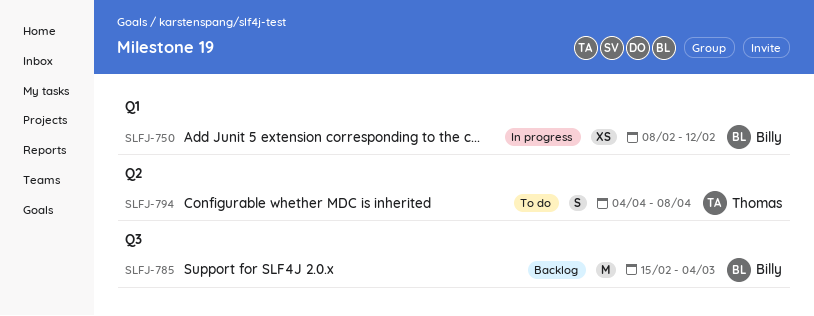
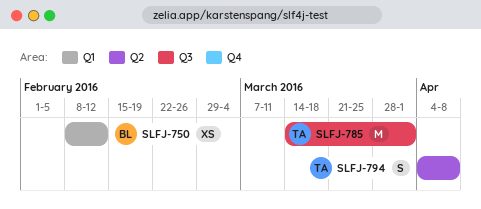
SLFJ-785, owner: Billy -> Thomas
SLFJ-785, start: Feb 15 -> Mar 14
SLFJ-785, due: Mar 4 -> Apr 1

